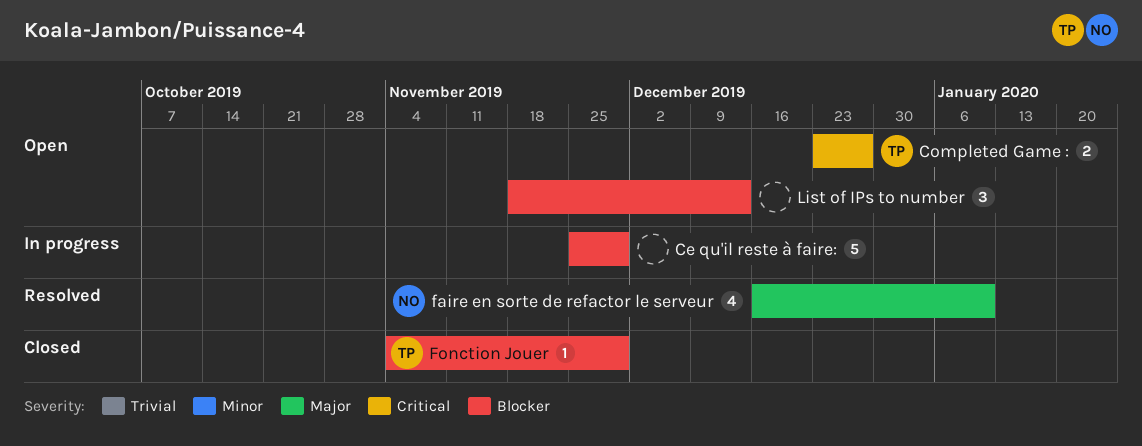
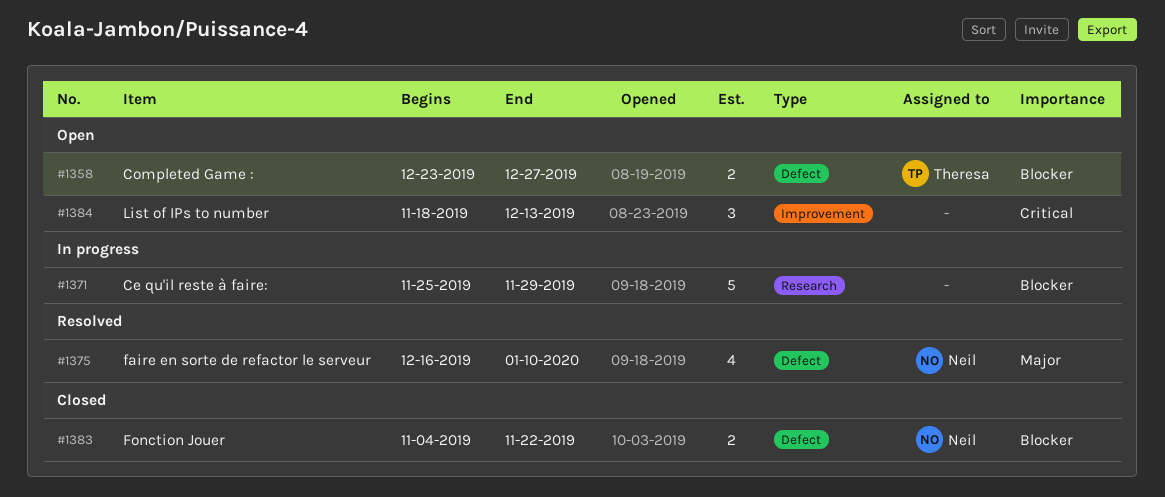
Completed Game :, priority: Critical -> Blocker
Fonction Jouer, owner: Theresa -> Neil
Fonction Jouer, estimate: 1 -> 2
Fonction Jouer, due: Nov 29 -> Nov 22
List of IPs to number, priority: Blocker -> Critical

